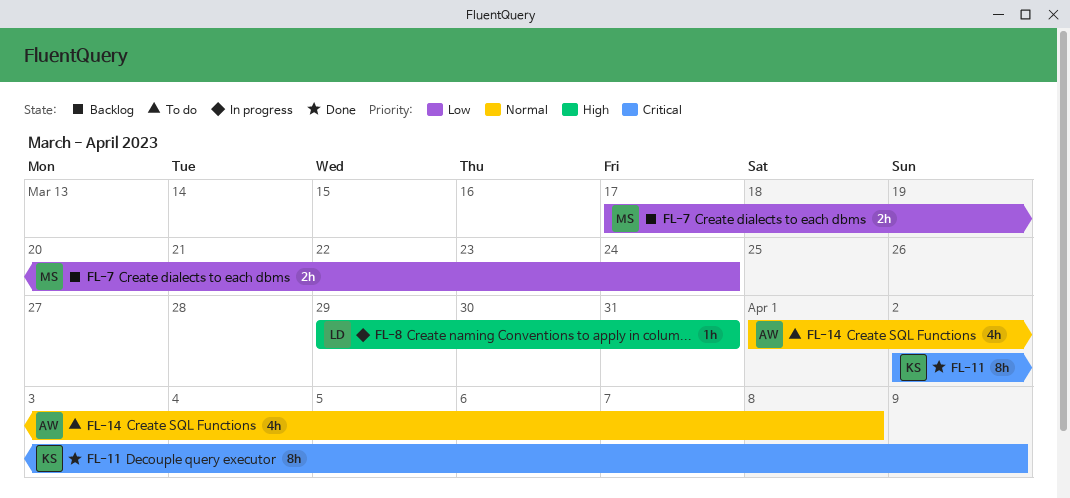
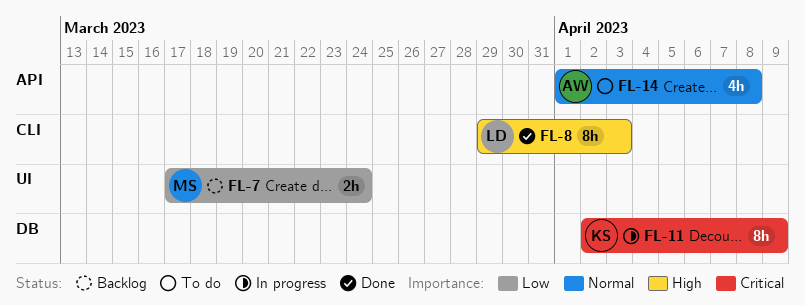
FL-8, status: In progress -> Done
FL-8, estimate: 1h -> 8h
FL-8, due: Mar 31 -> Apr 3
FL-11, status: Done -> In progress

